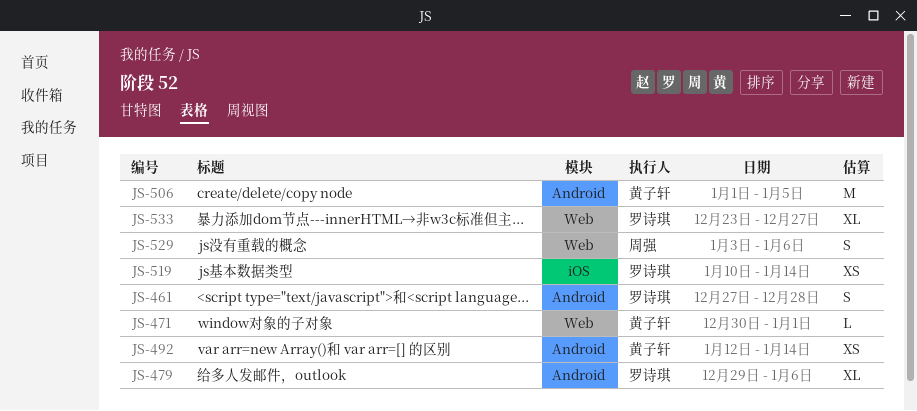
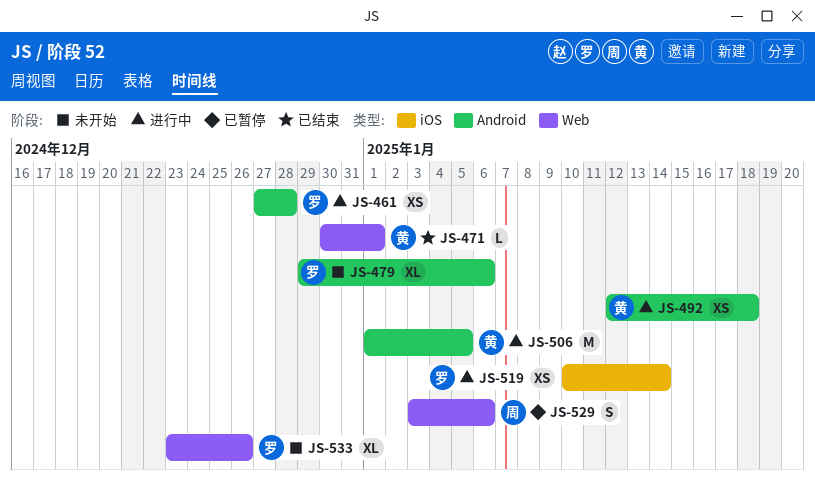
JS-461, estimate: S -> XS
JS-492, due: Jan 14 -> Jan 18
JS-533, due: Dec 27 -> Dec 26

